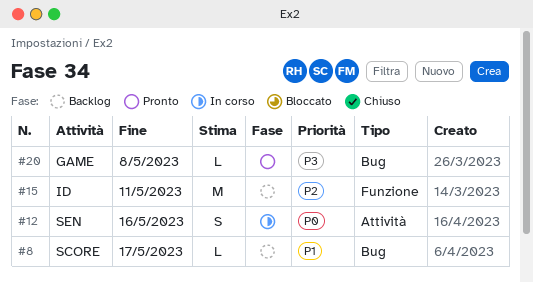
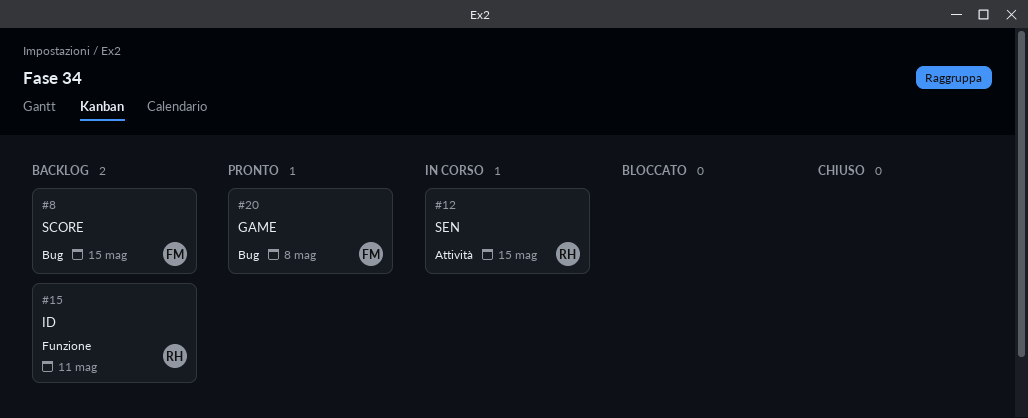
#8, due: May 17 -> May 15
#12, due: May 16 -> May 15

